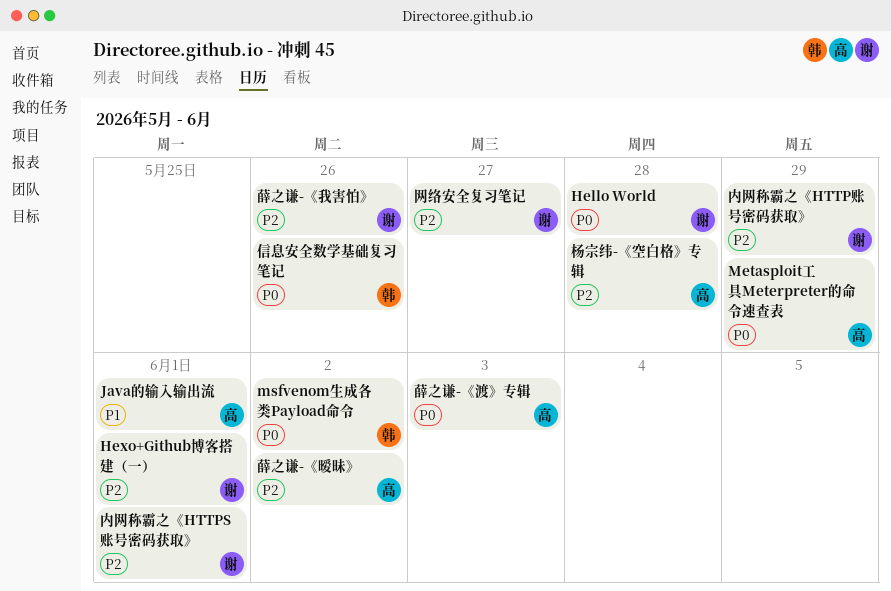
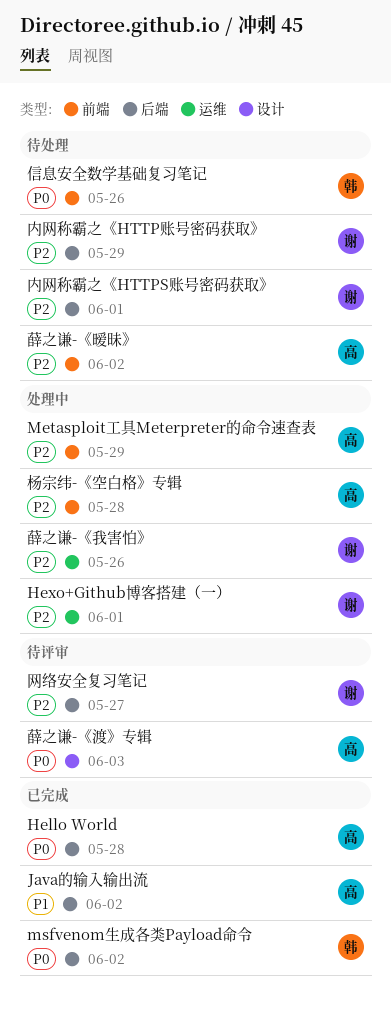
Hello World, owner: 谢 -> 高
Java的输入输出流, due: Jun 1 -> Jun 2
Metasploit工具Meterpreter的命令速查表, priority: P0 -> P2

